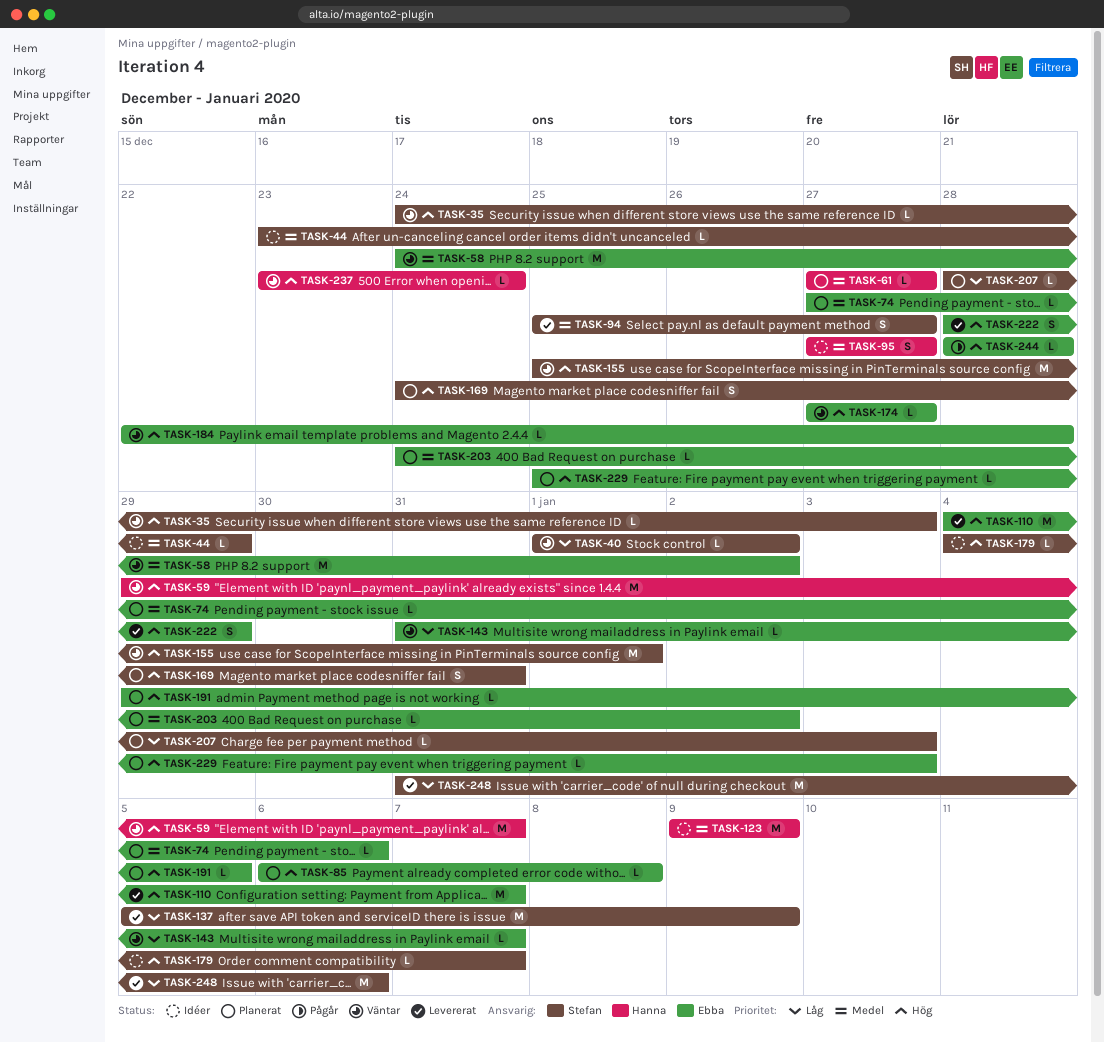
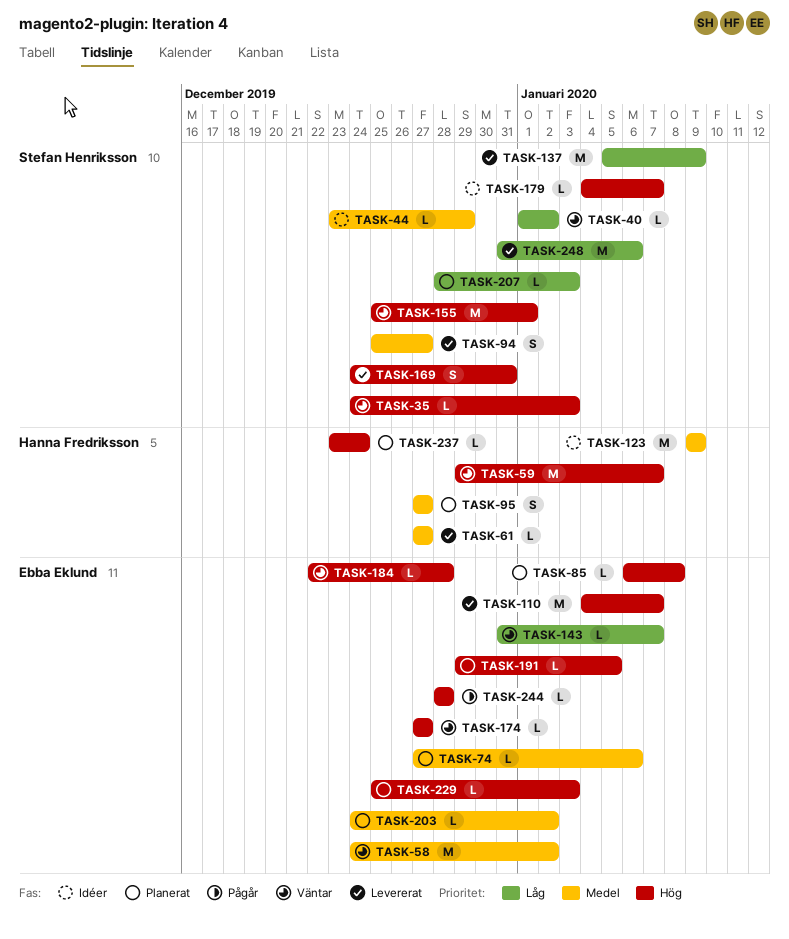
TASK-61, status: Planerat -> Levererat
TASK-95, status: Idéer -> Planerat
TASK-169, status: Planerat -> Levererat
TASK-222: present -> none
TASK-237, status: Väntar -> Planerat

